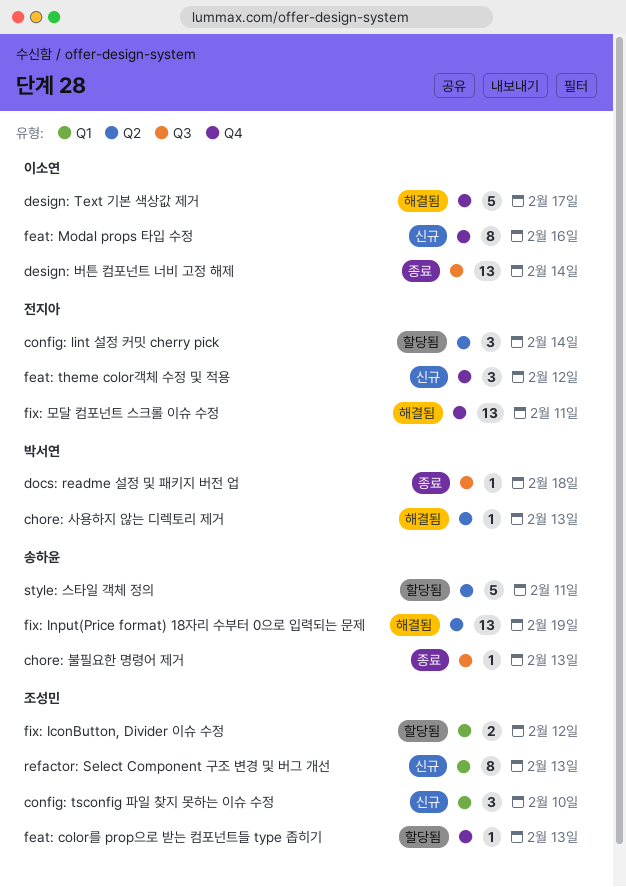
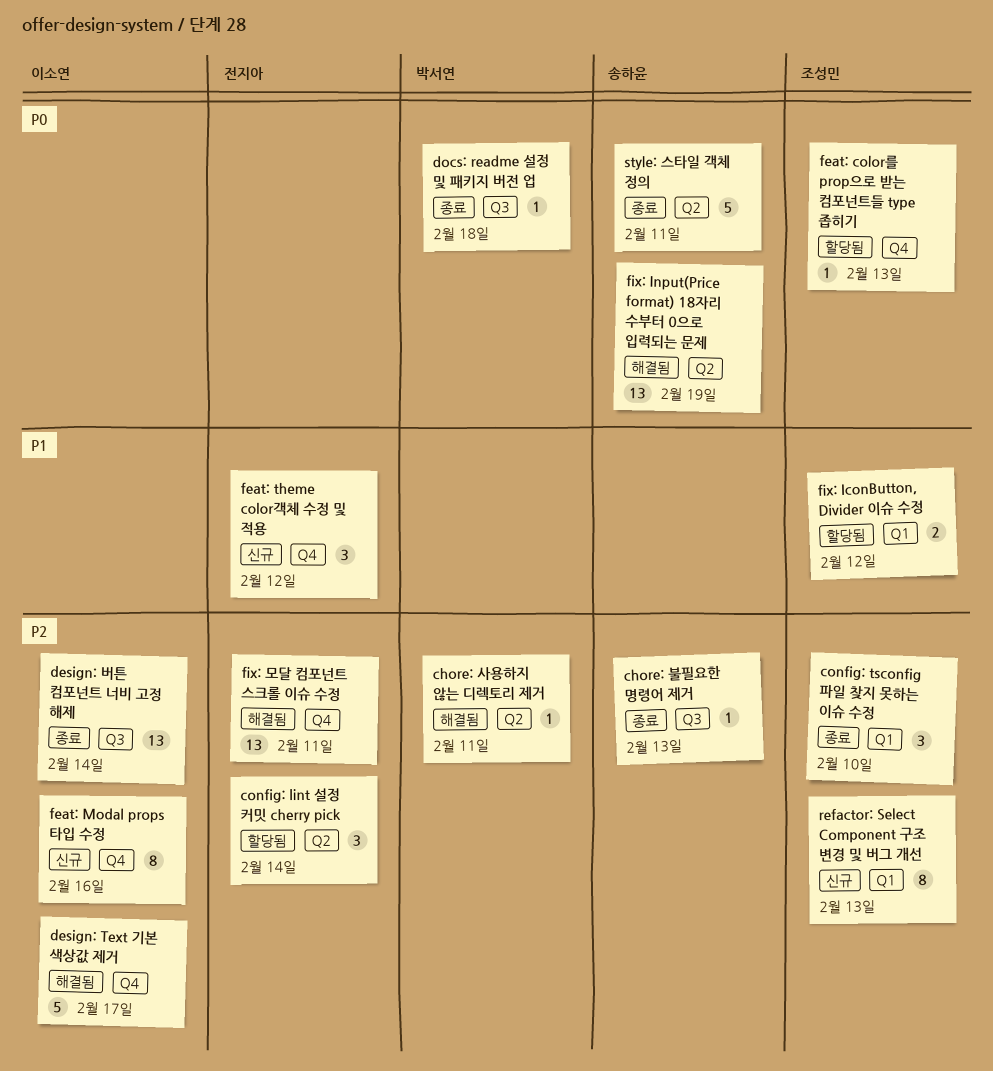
chore: 사용하지 않는 디렉토리 제거, due: Feb 13 -> Feb 11
config: tsconfig 파일 찾지 못하는 이슈 수정, status: 신규 -> 종료
style: 스타일 객체 정의, status: 할당됨 -> 종료

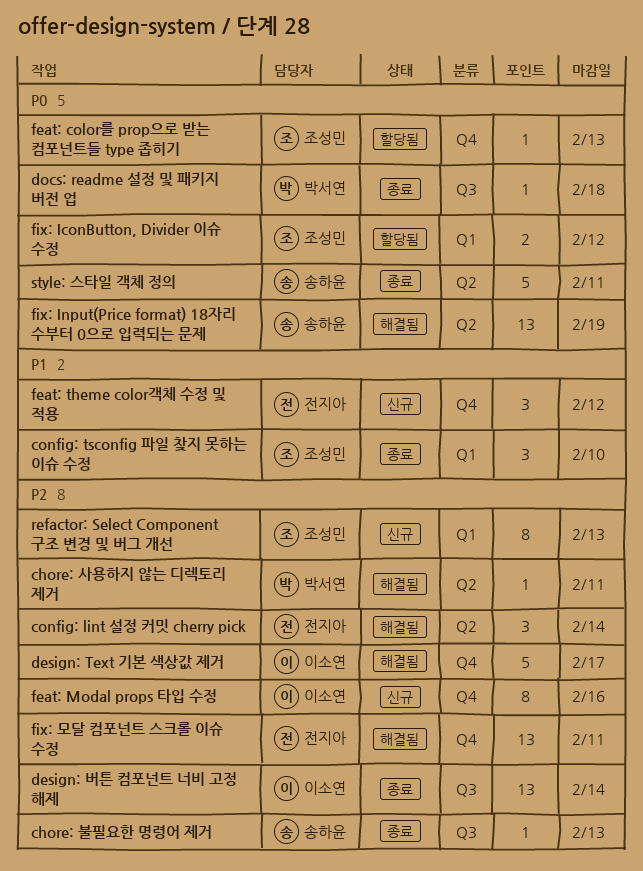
config: lint 설정 커밋 cherry pick, status: 할당됨 -> 해결됨
config: tsconfig 파일 찾지 못하는 이슈 수정, priority: P2 -> P1
fix: IconButton, Divider 이슈 수정, priority: P1 -> P0

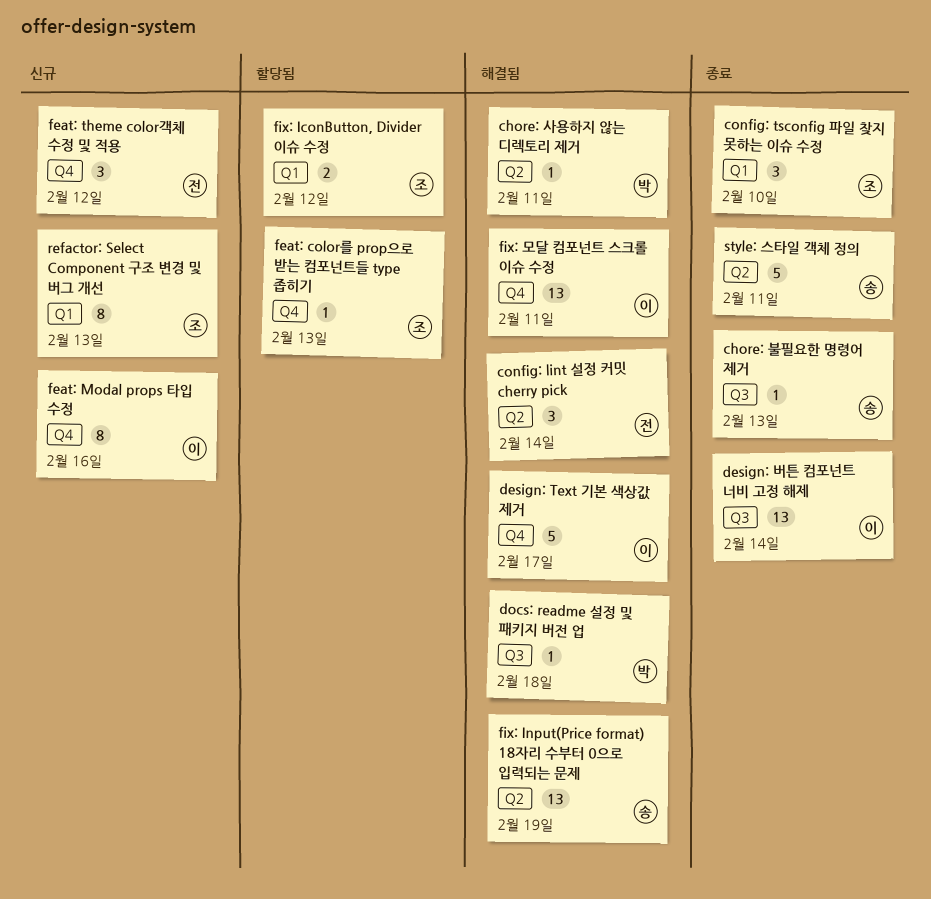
docs: readme 설정 및 패키지 버전 업, status: 종료 -> 해결됨
fix: 모달 컴포넌트 스크롤 이슈 수정, owner: 전지아 -> 이소연

